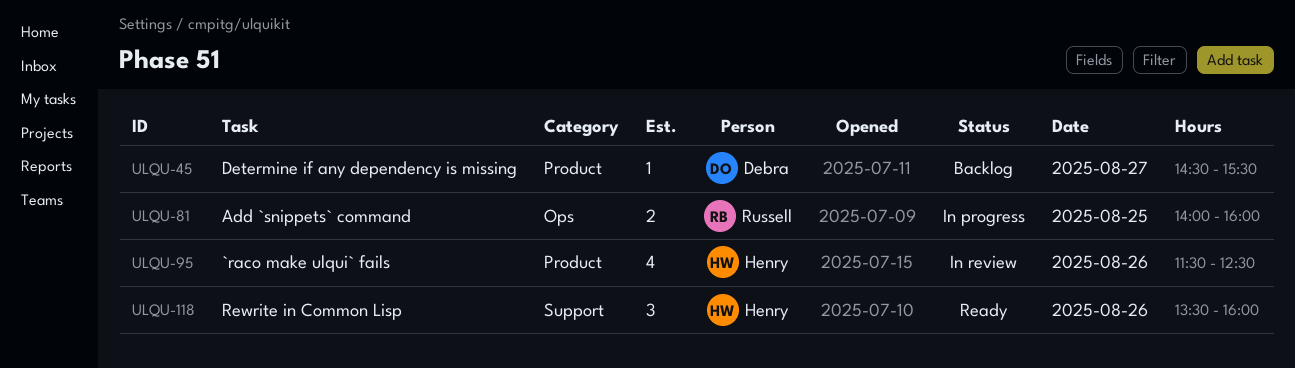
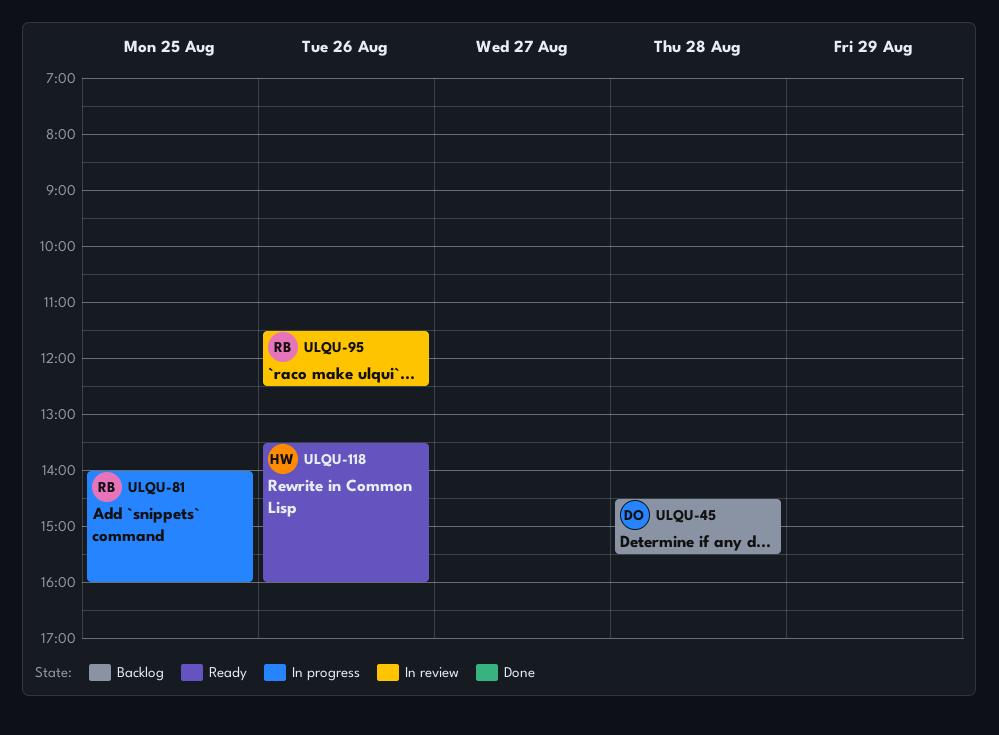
ULQU-45, day: Aug 27 -> Aug 28
ULQU-95, owner: Henry -> Russell

